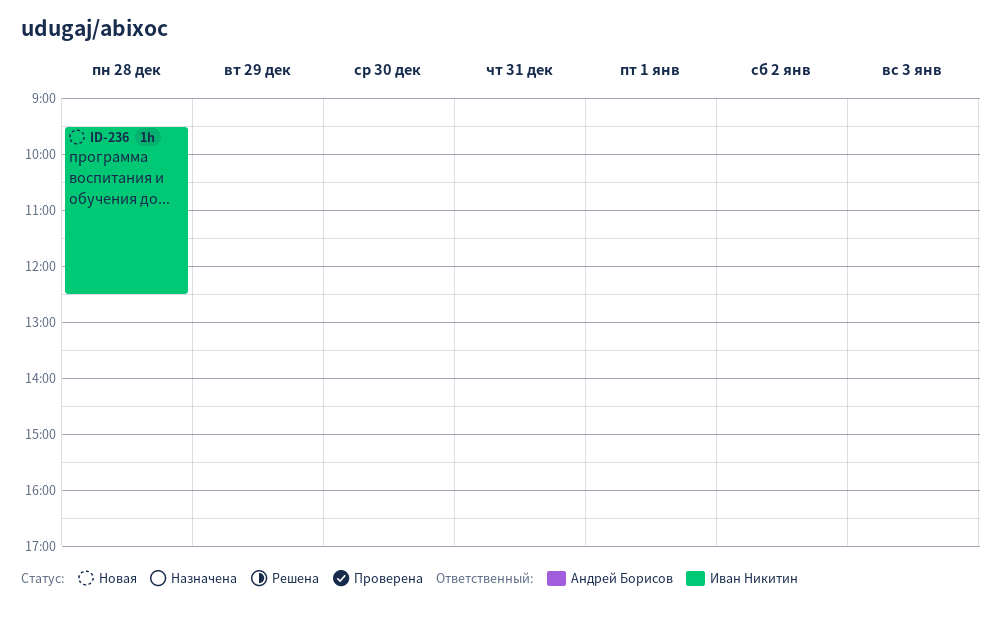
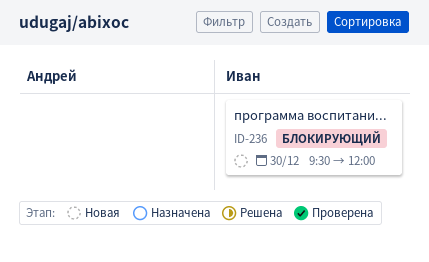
ID-236, day: Dec 28 -> Dec 30
ID-236, ends: 12:30 -> 12:00

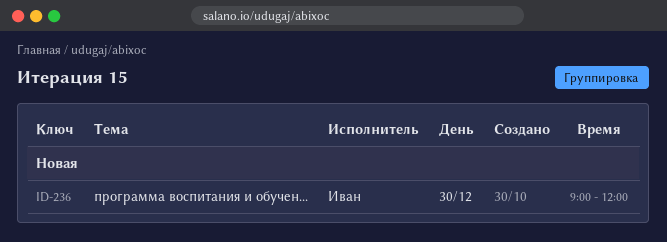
ID-236, begins: 09:30 -> 09:00

